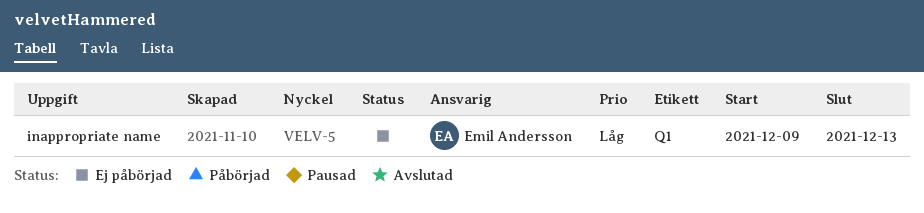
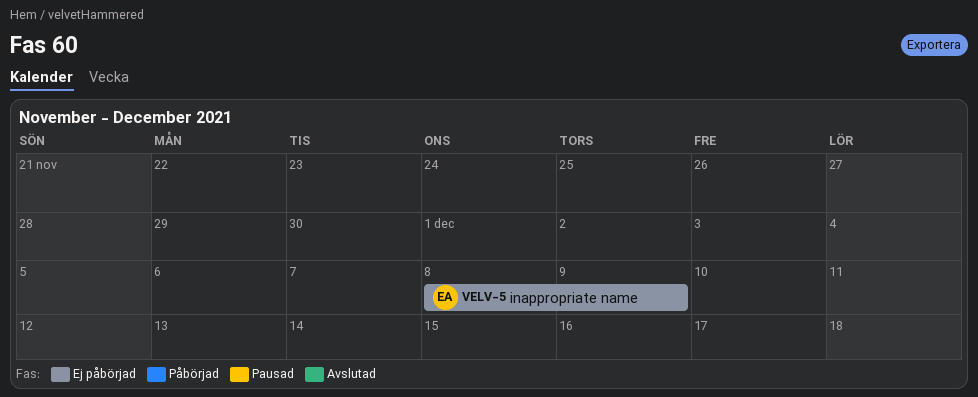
VELV-5, start: Dec 9 -> Dec 8
VELV-5, due: Dec 13 -> Dec 9

